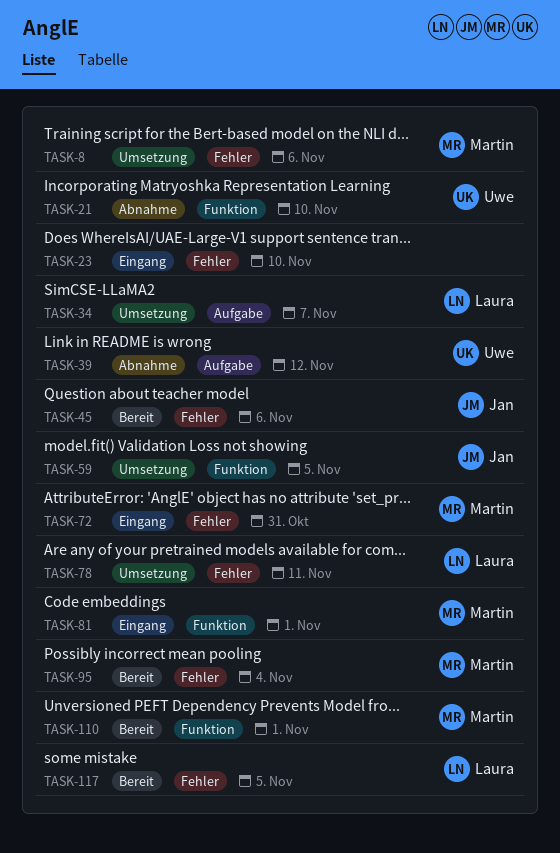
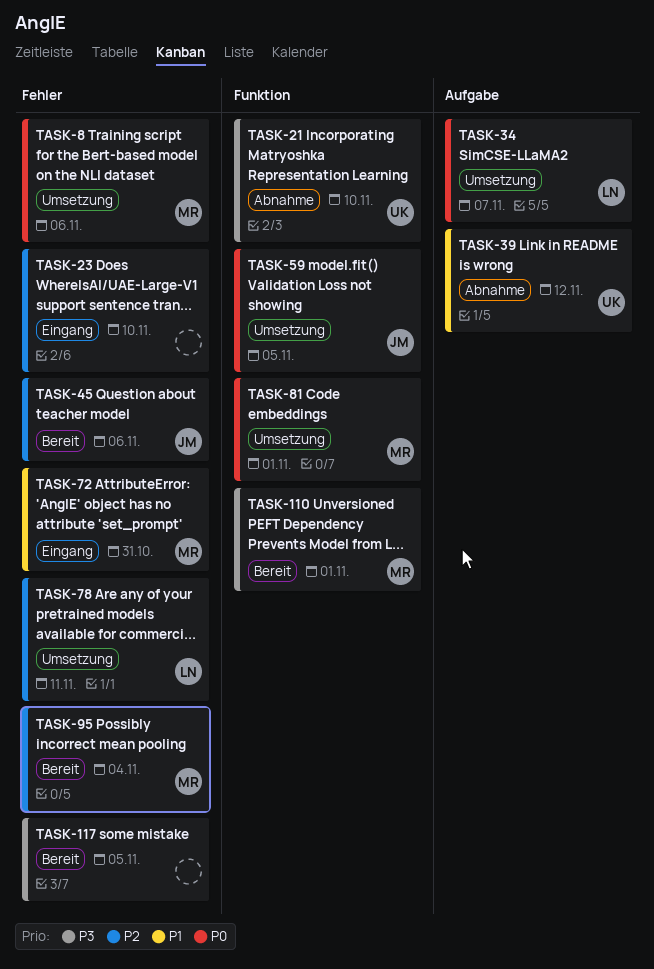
TASK-81, status: Eingang -> Umsetzung
TASK-117, owner: Laura -> none

